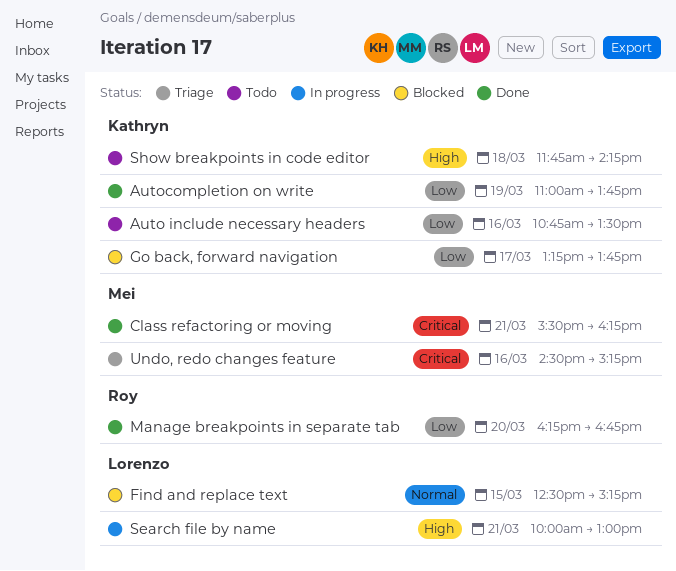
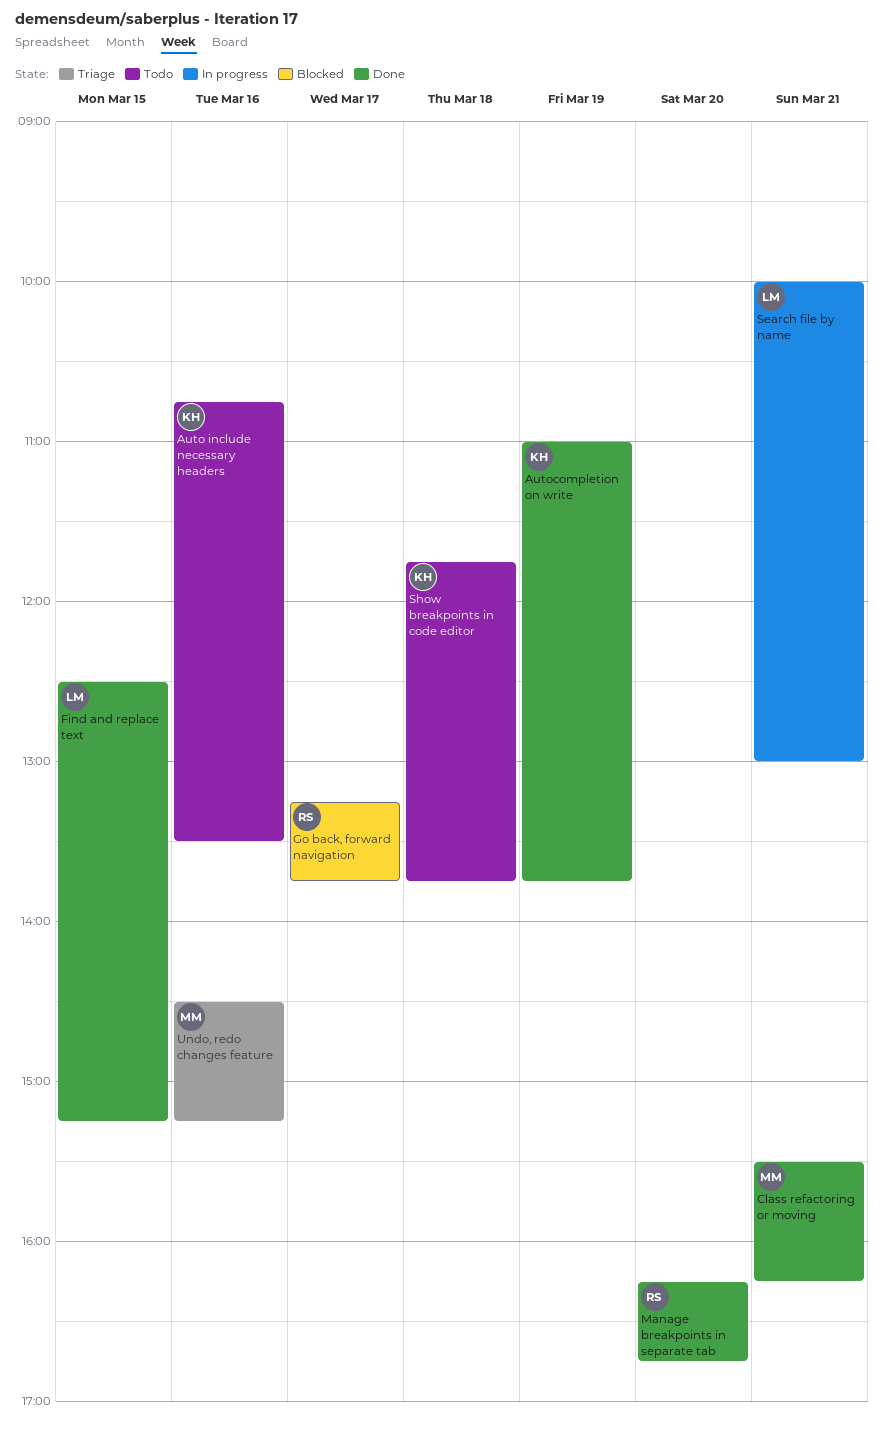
Find and replace text, status: Blocked -> Done
Go back, forward navigation, owner: Kathryn -> Roy
Show breakpoints in code editor, ends: 14:15 -> 13:45

